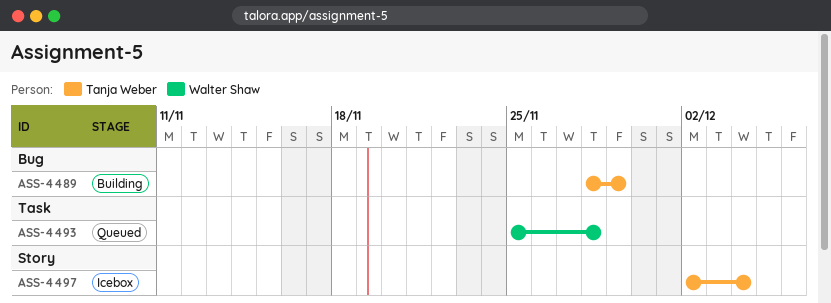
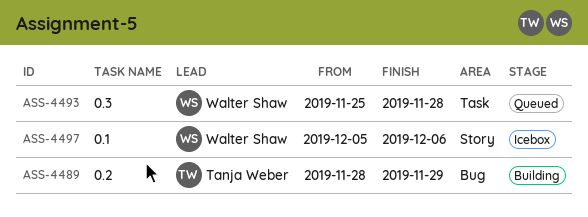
ASS-4497, owner: Tanja Weber -> Walter Shaw
ASS-4497, start: Dec 2 -> Dec 5
ASS-4497, due: Dec 4 -> Dec 6

